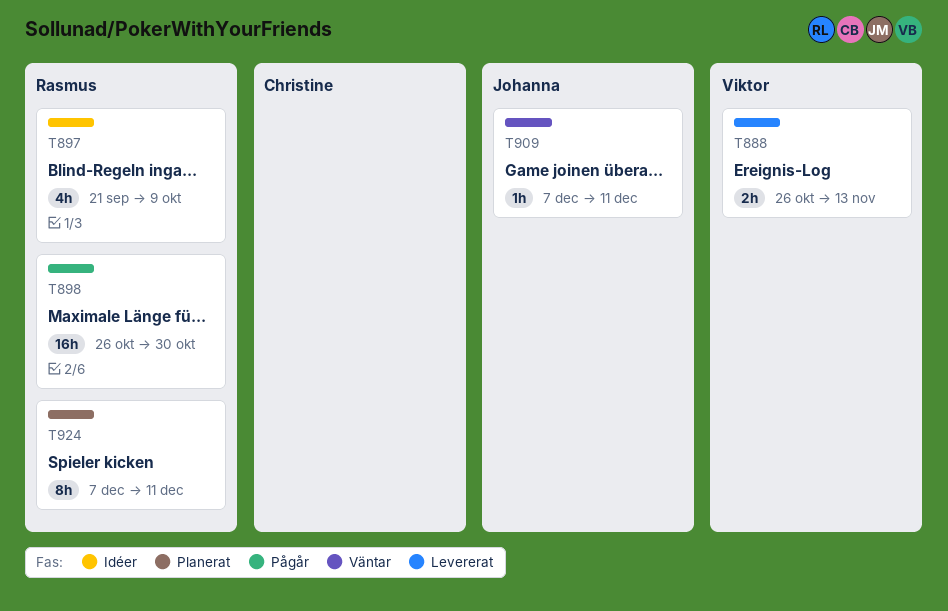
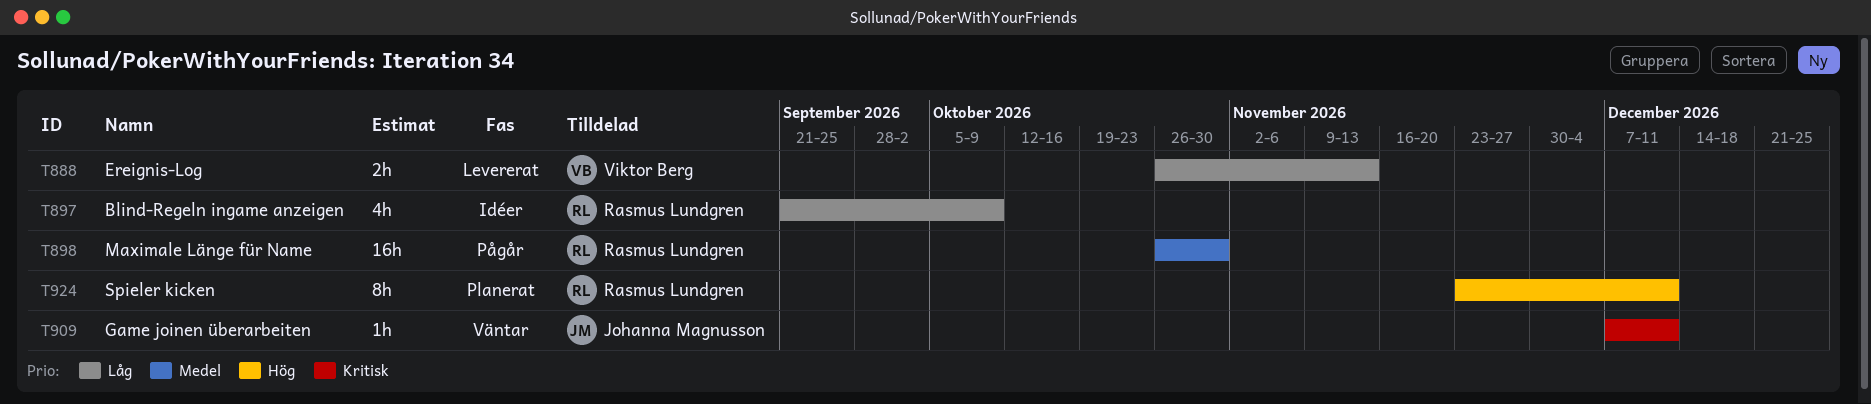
T924, start: Dec 7 -> Nov 23

